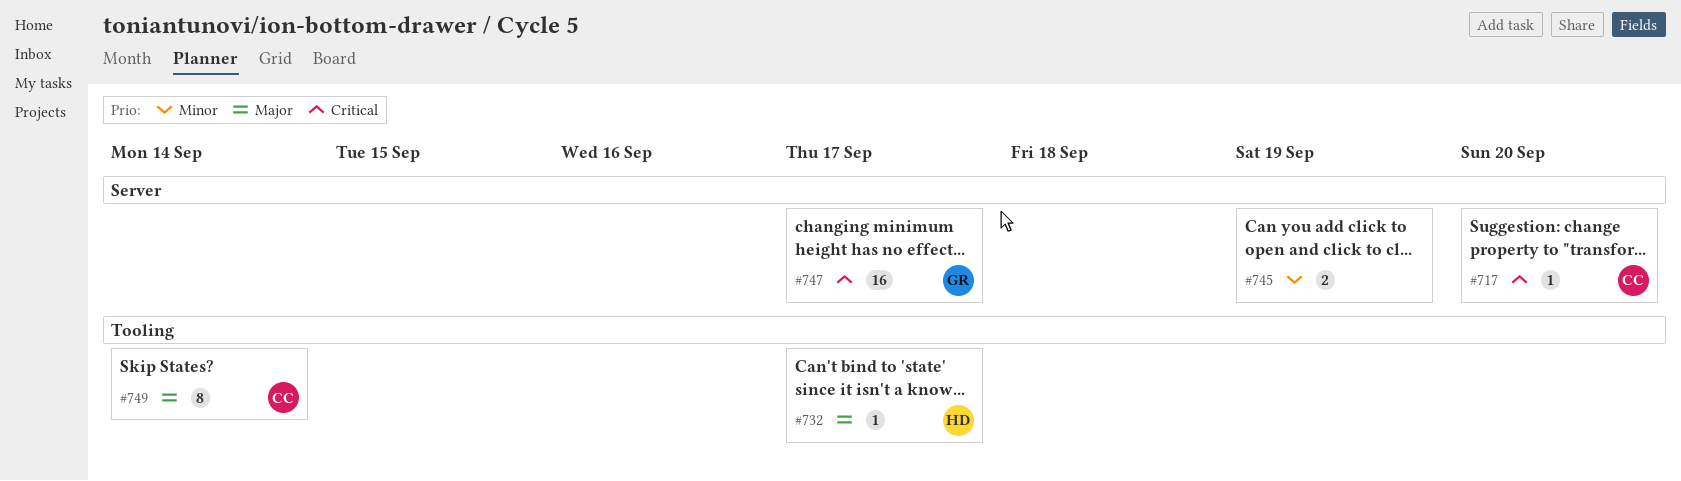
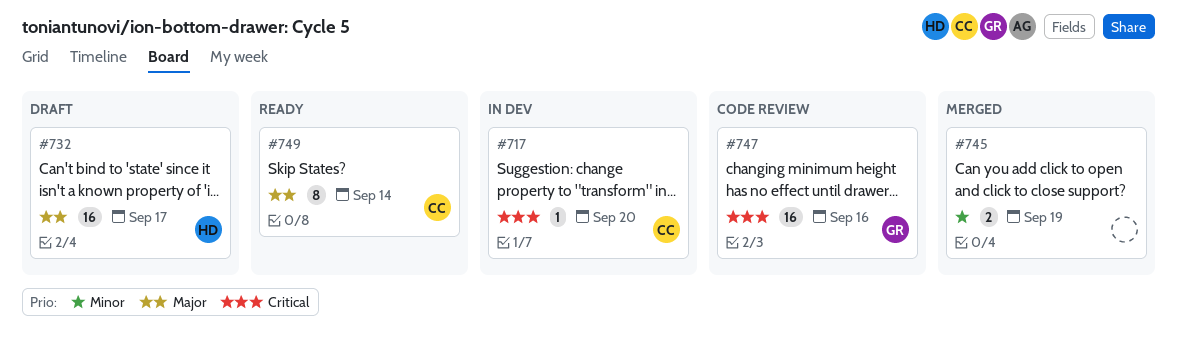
#732, estimate: 1 -> 16
#747, due: Sep 17 -> Sep 16

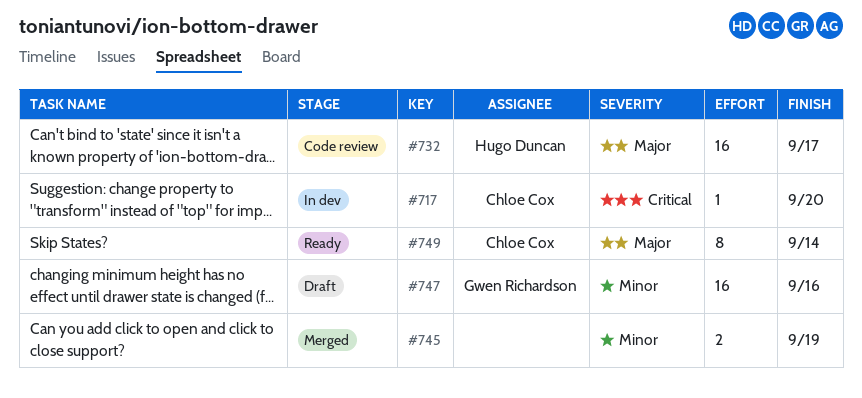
#732, status: Draft -> Code review
#747, status: Code review -> Draft
#747, priority: Critical -> Minor

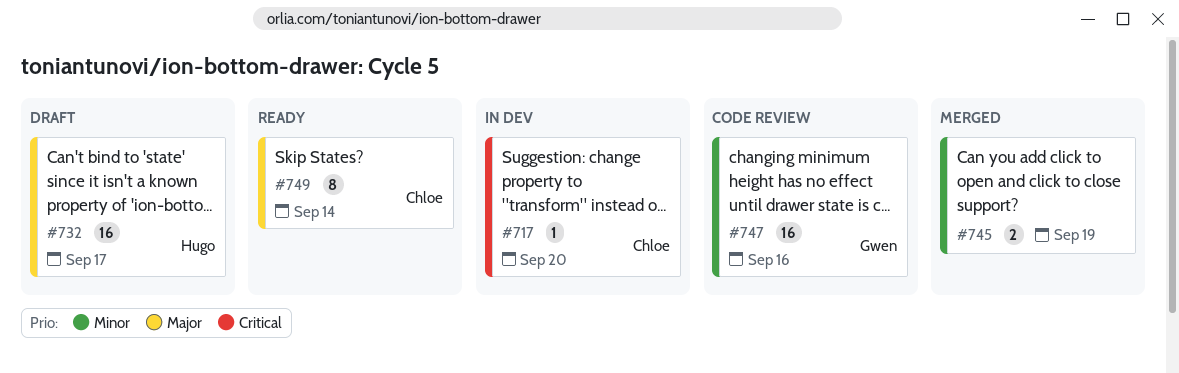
#732, status: Code review -> Draft
#747, status: Draft -> Code review

